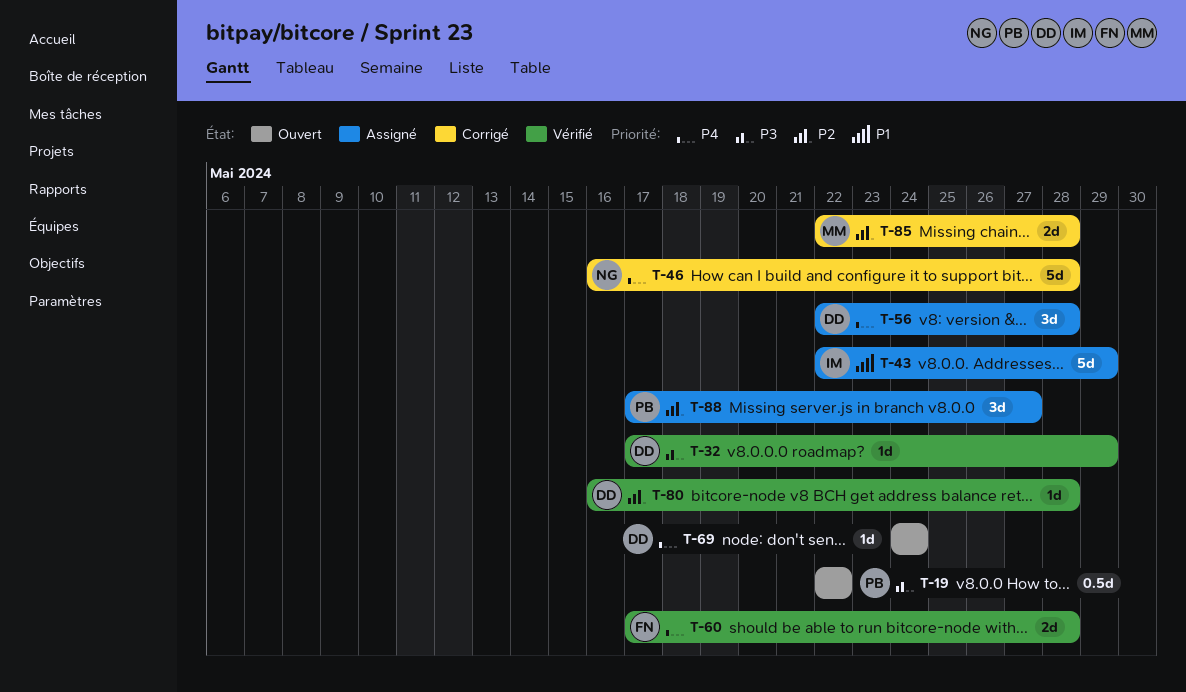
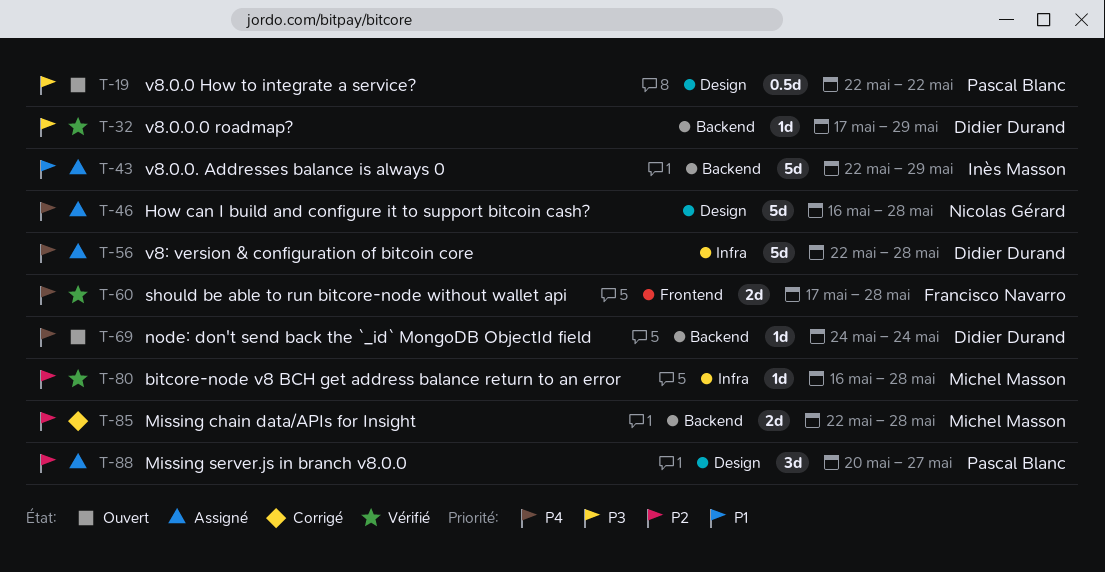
T-46, status: Corrigé -> Assigné
T-56, estimate: 3d -> 5d
T-80, owner: Didier Durand -> Michel Masson
T-88, start: May 17 -> May 20

